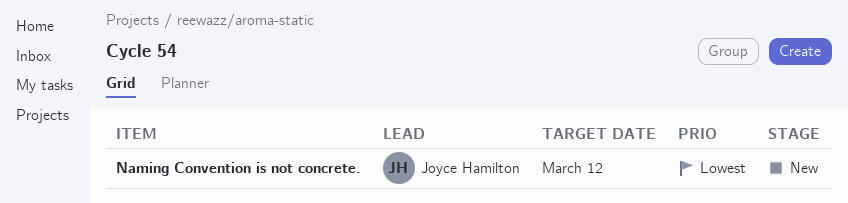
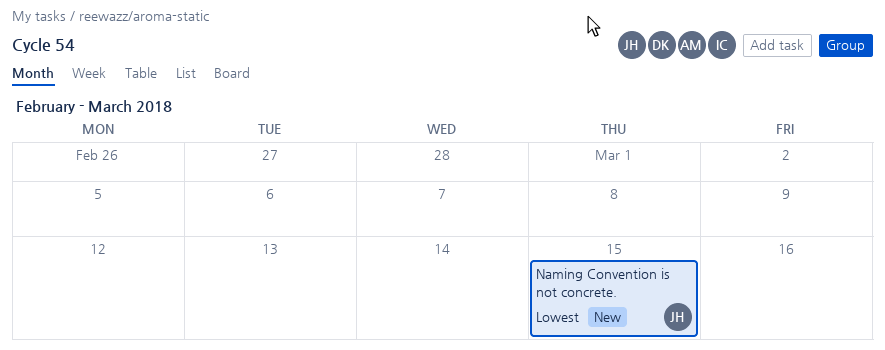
Naming Convention is not concrete., due: Mar 12 -> Mar 15

